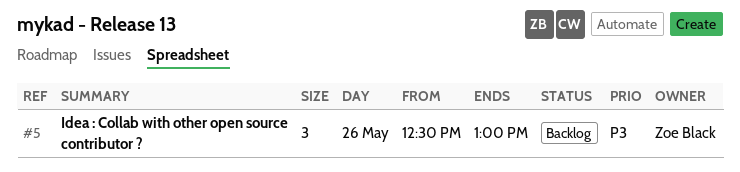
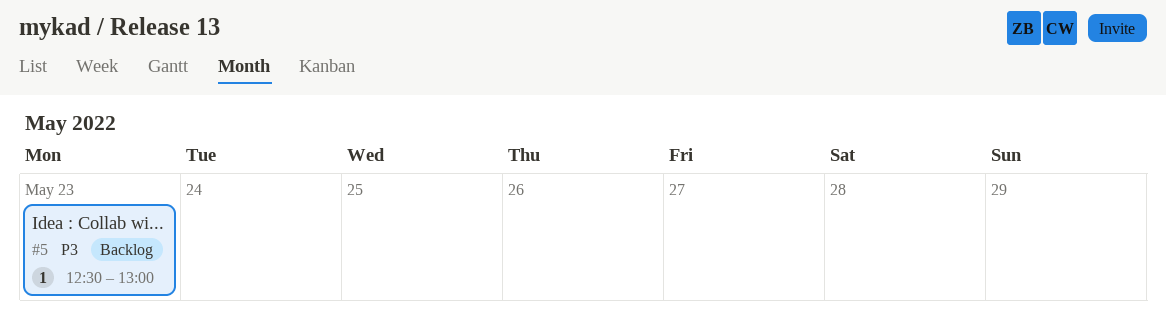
#5, estimate: 3 -> 1
#5, day: May 26 -> May 23

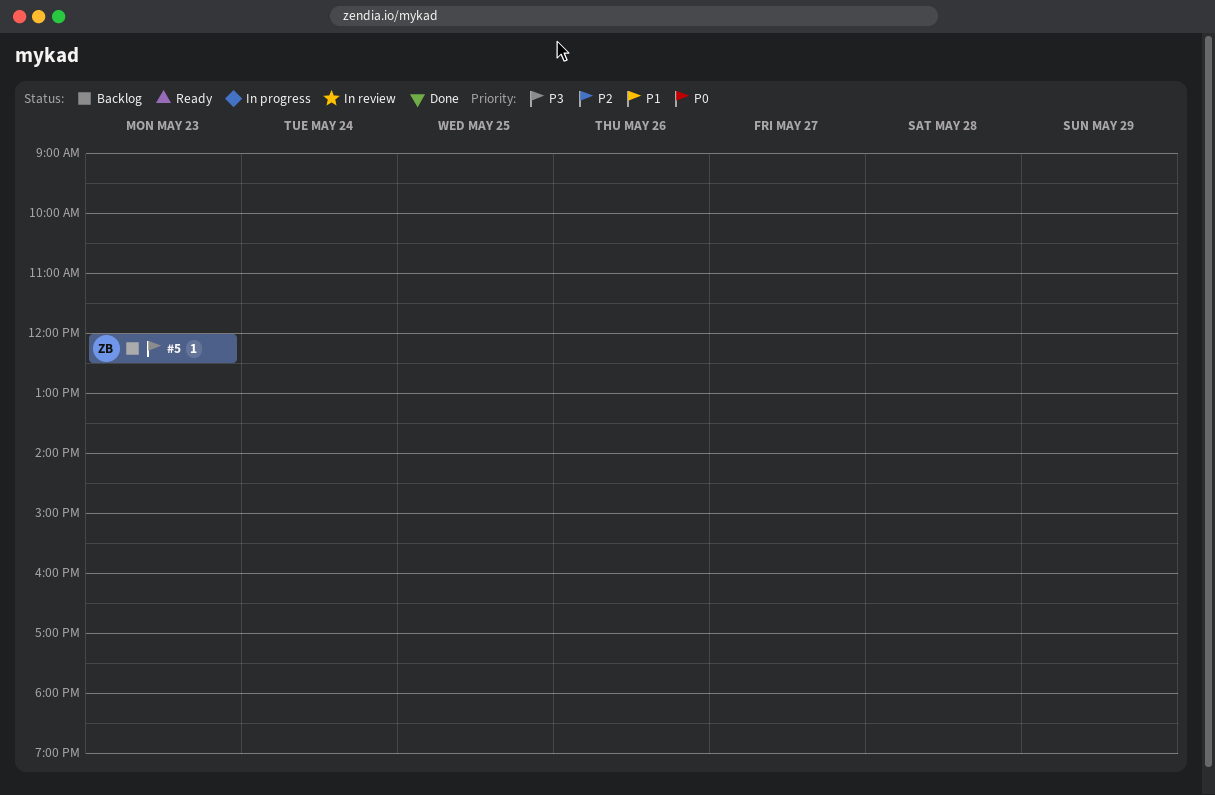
#5, begins: 12:30 -> 12:00
#5, ends: 13:00 -> 12:30

